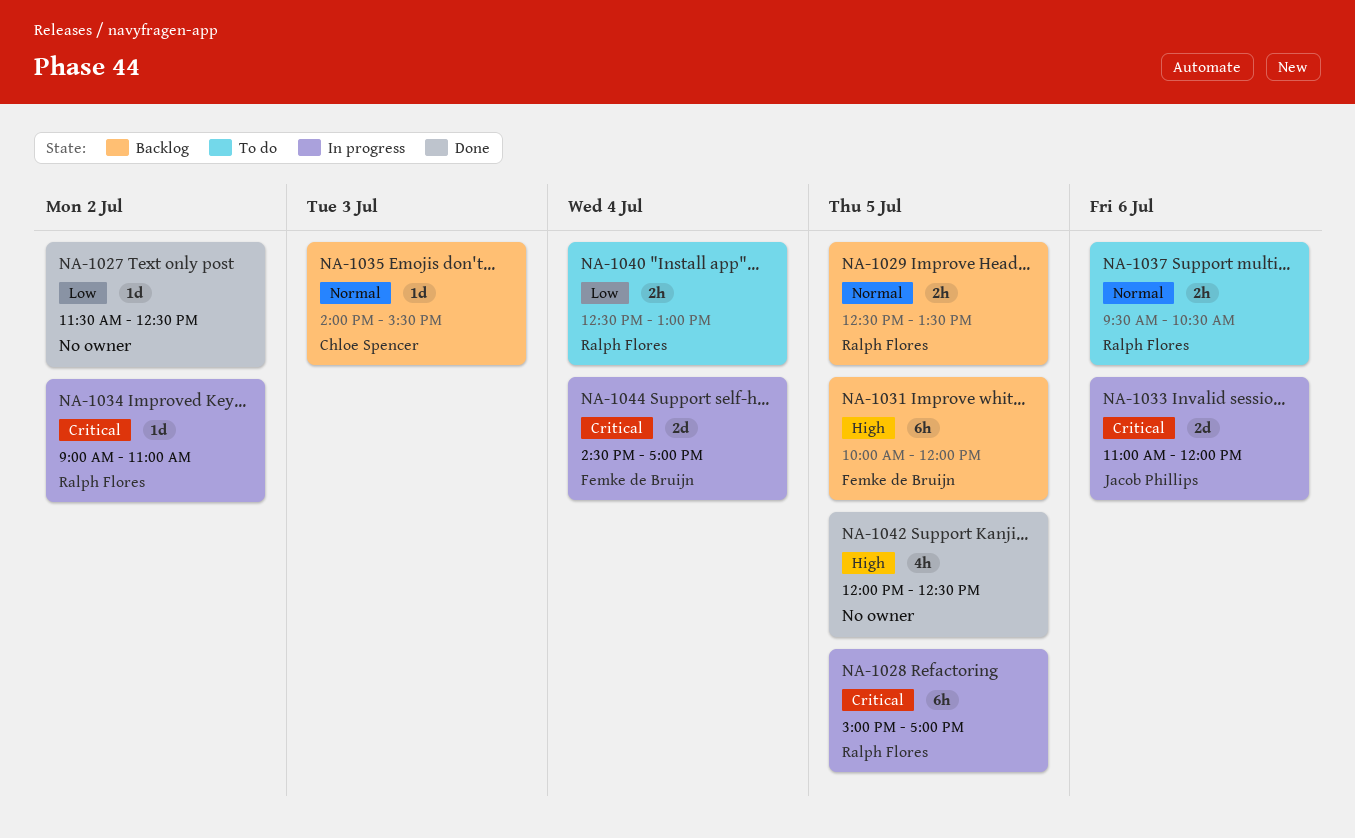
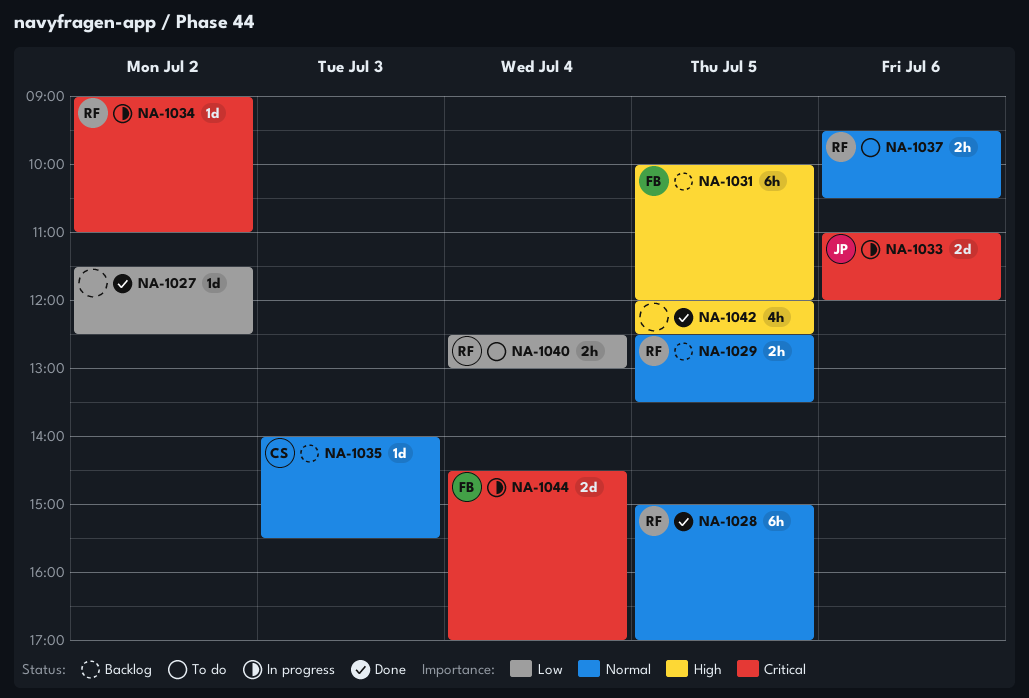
NA-1028, status: In progress -> Done
NA-1028, priority: Critical -> Normal

